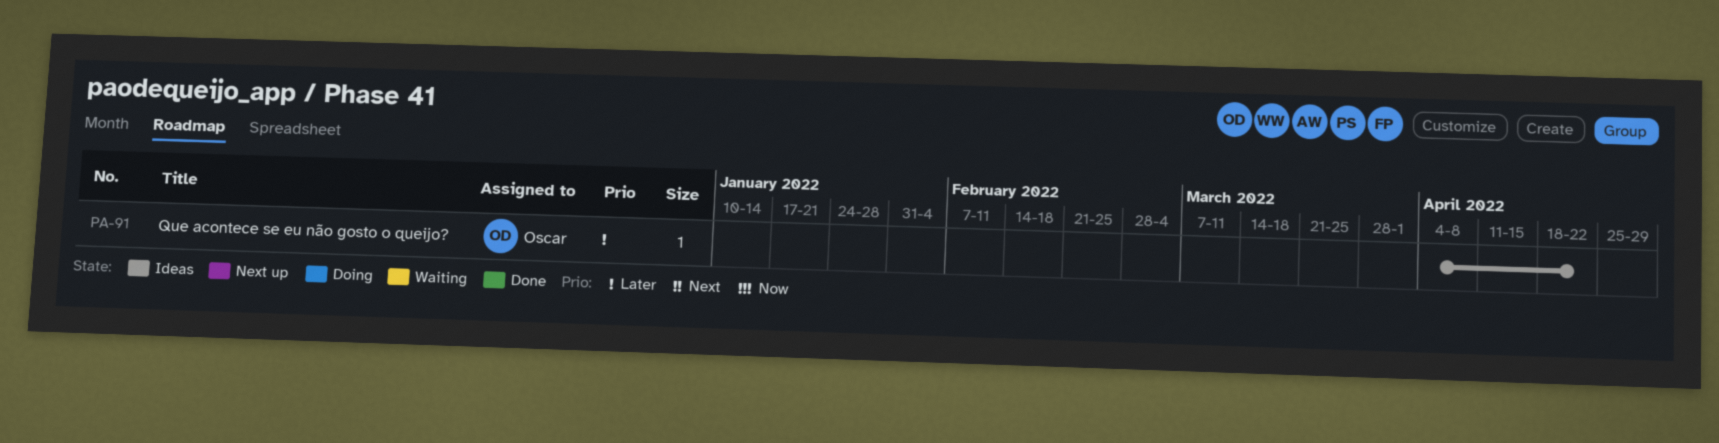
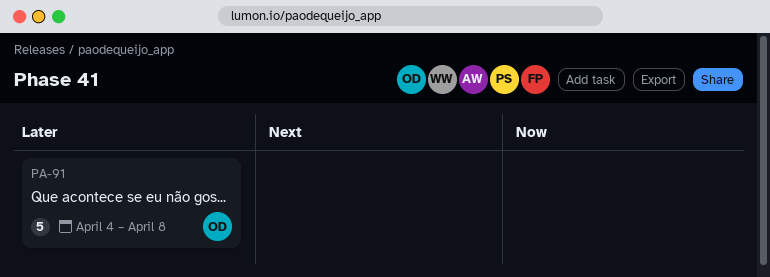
PA-91, estimate: 1 -> 5
PA-91, due: Apr 22 -> Apr 8

